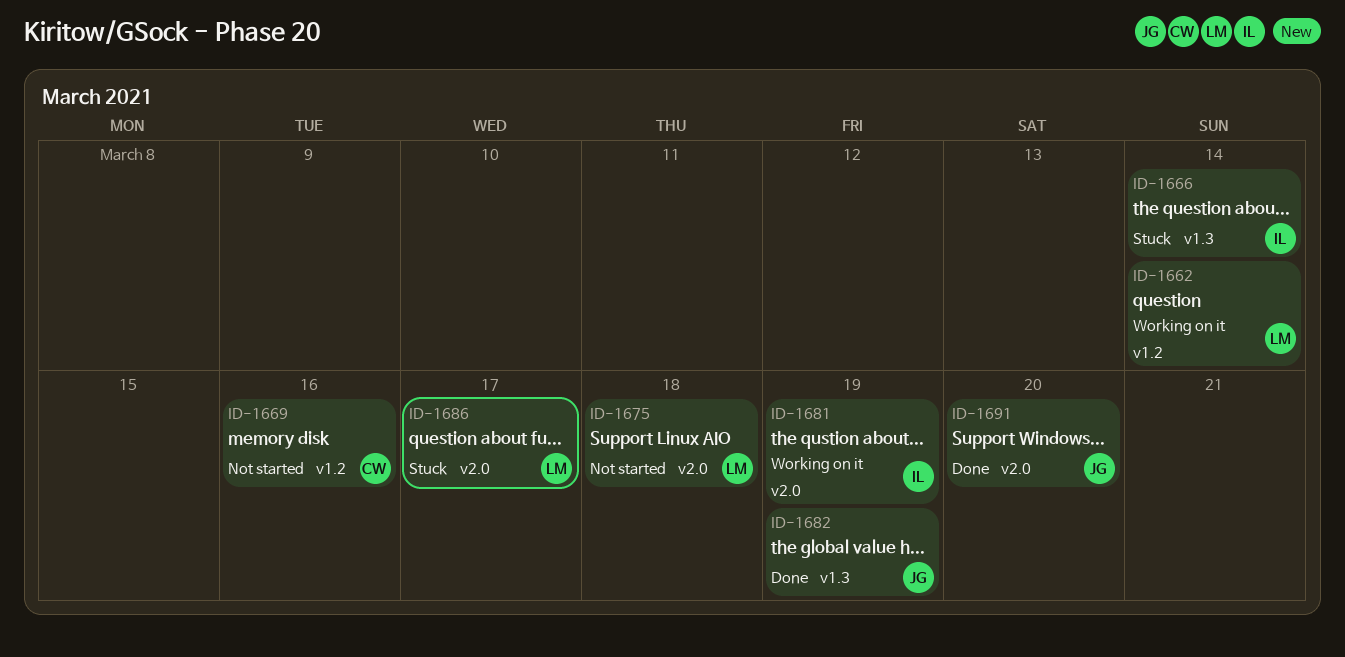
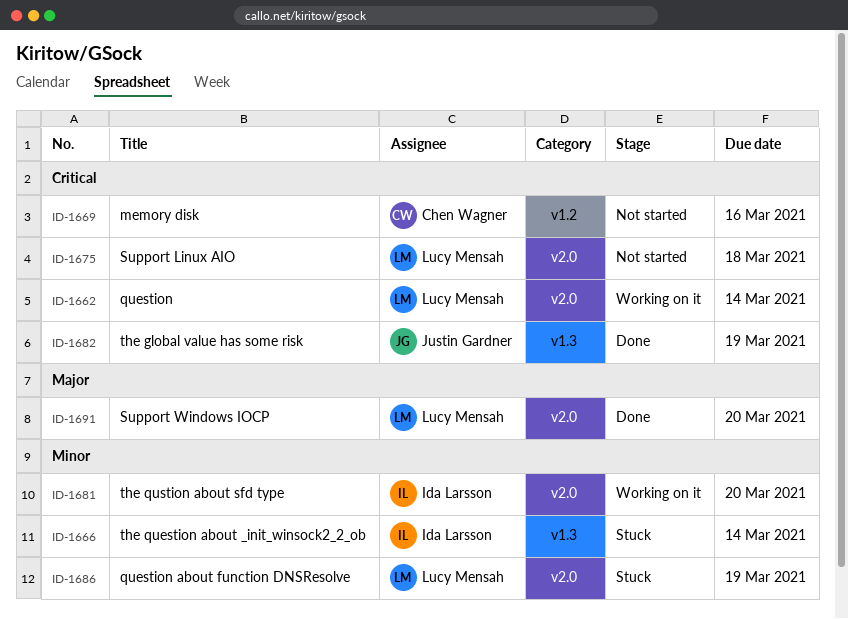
ID-1662, label: v1.2 -> v2.0
ID-1681, due: Mar 19 -> Mar 20
ID-1686, due: Mar 17 -> Mar 19
ID-1691, owner: Justin Gardner -> Lucy Mensah

